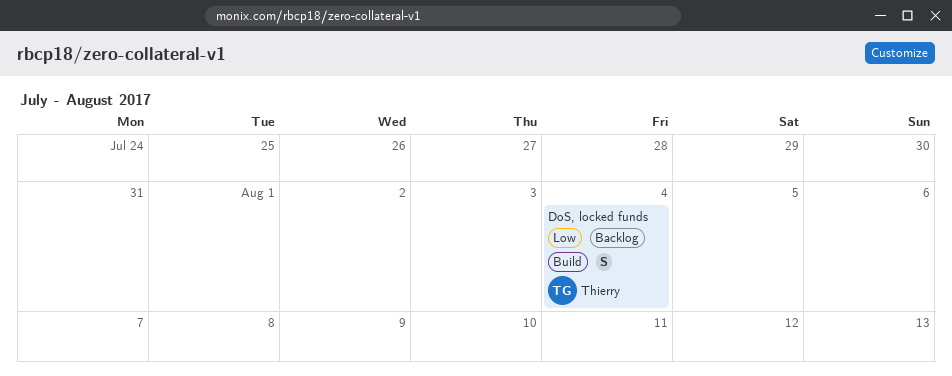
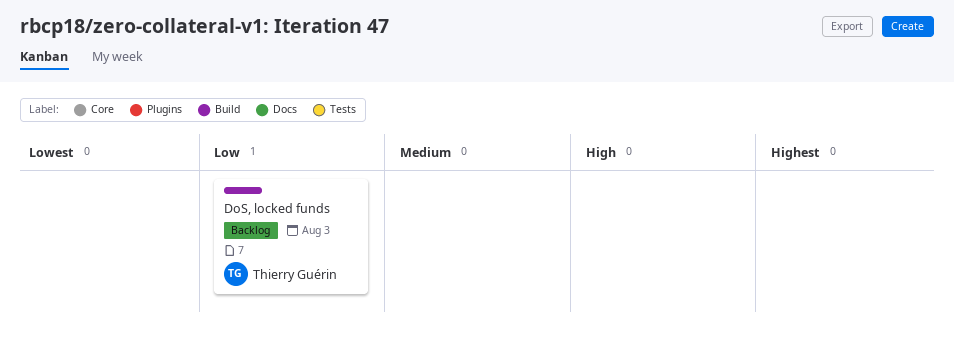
DoS, locked funds, due: Aug 4 -> Aug 3

